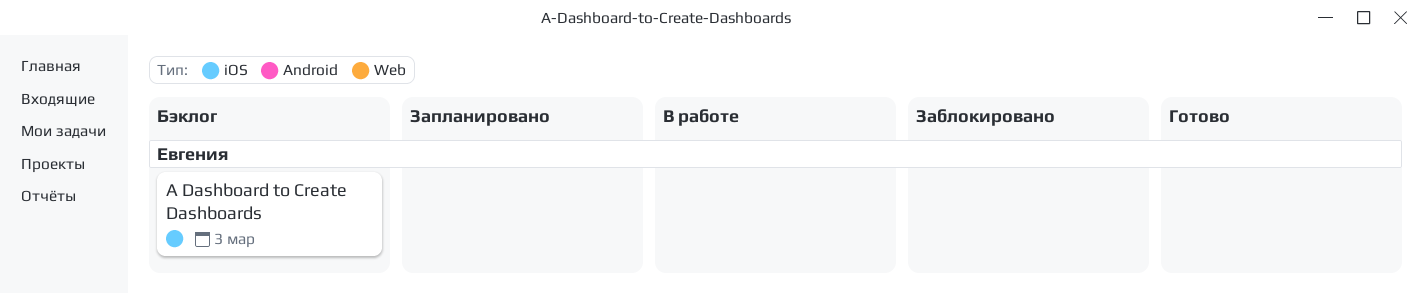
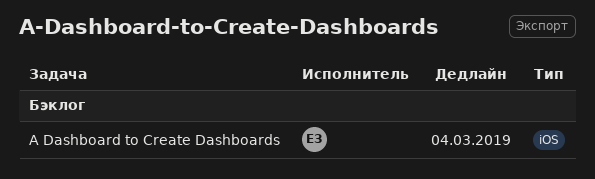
A Dashboard to Create Dashboards, due: Mar 3 -> Mar 4

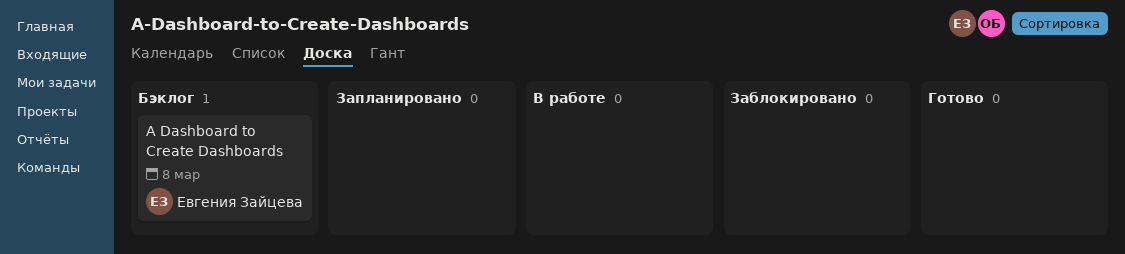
A Dashboard to Create Dashboards, due: Mar 4 -> Mar 8

